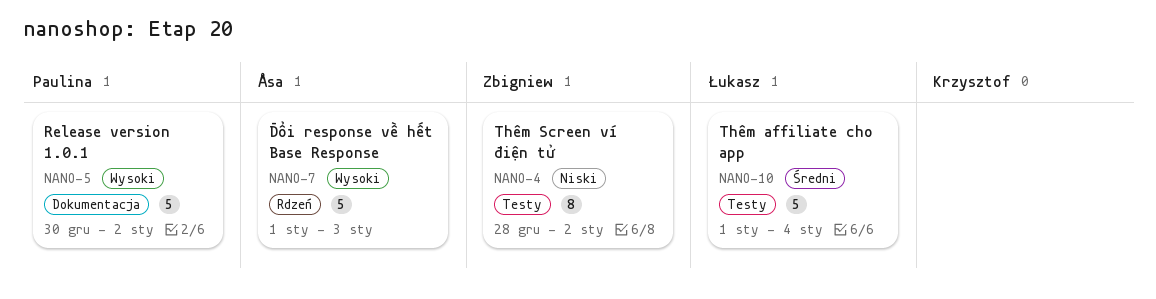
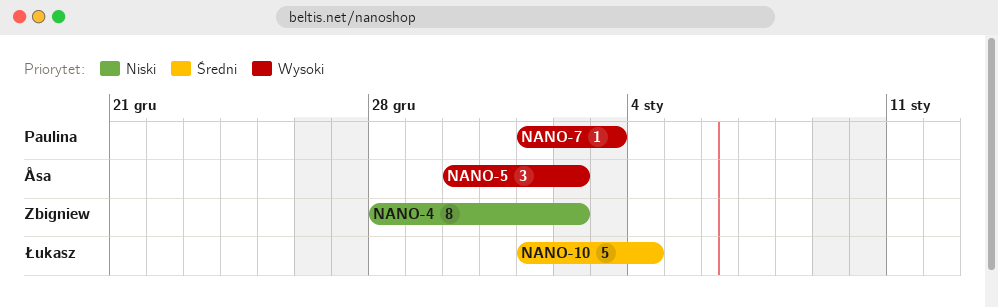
NANO-5, owner: Paulina -> Åsa
NANO-5, estimate: 5 -> 3
NANO-7, owner: Åsa -> Paulina
NANO-7, estimate: 5 -> 1

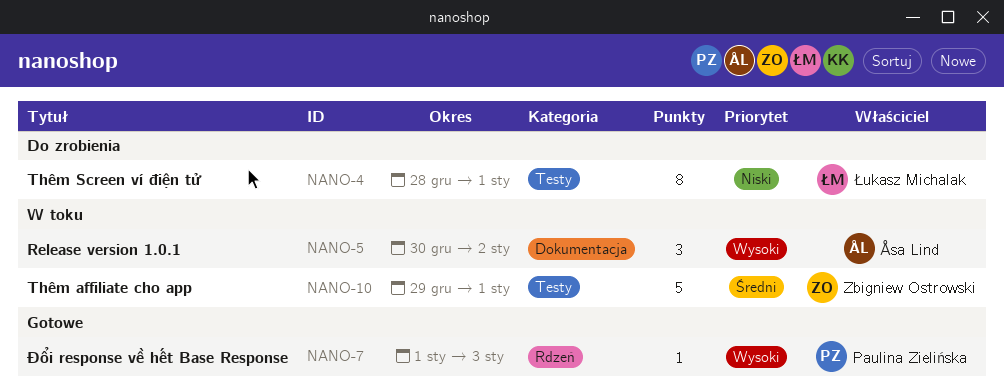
NANO-4, owner: Zbigniew Ostrowski -> Łukasz Michalak
NANO-4, due: Jan 2 -> Jan 1
NANO-10, owner: Łukasz Michalak -> Zbigniew Ostrowski
NANO-10, start: Jan 1 -> Dec 29
NANO-10, due: Jan 4 -> Jan 1

